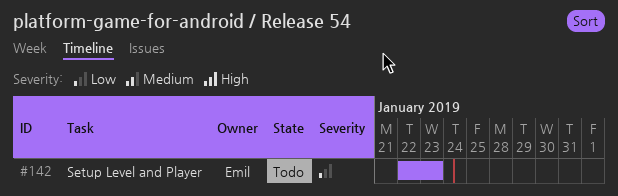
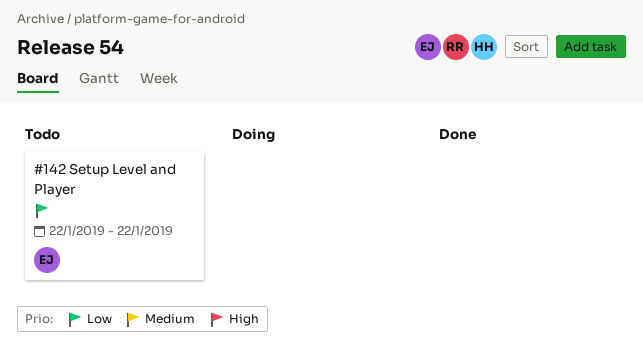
#142, due: Jan 23 -> Jan 22

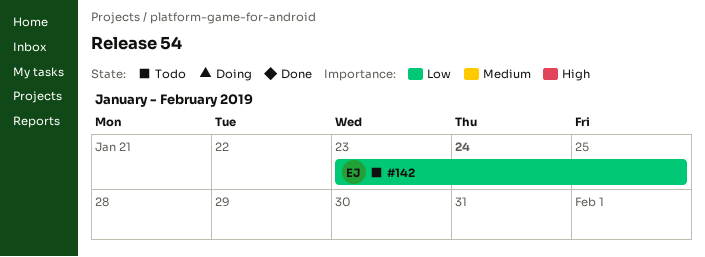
#142, start: Jan 22 -> Jan 23
#142, due: Jan 22 -> Jan 25

